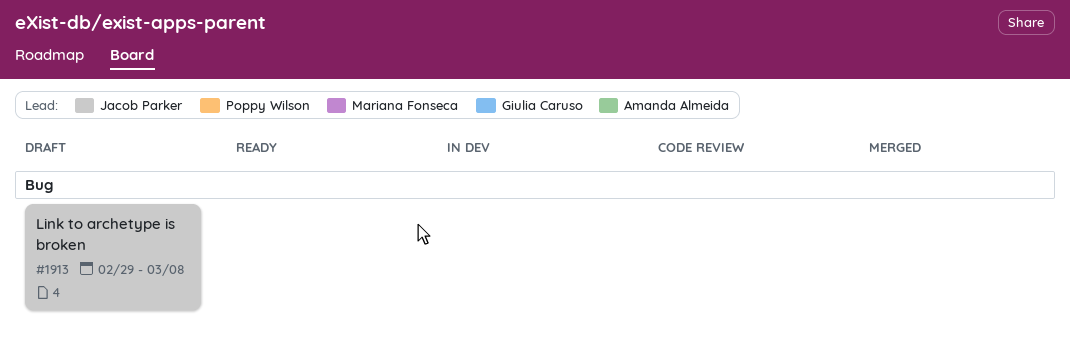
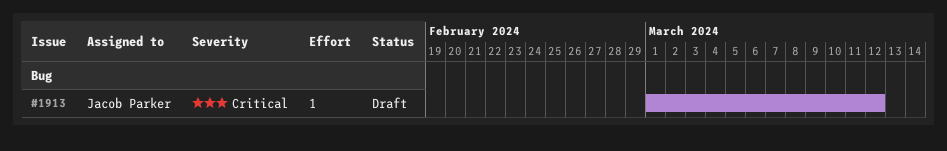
#1913, start: Feb 29 -> Mar 1
#1913, due: Mar 8 -> Mar 12

